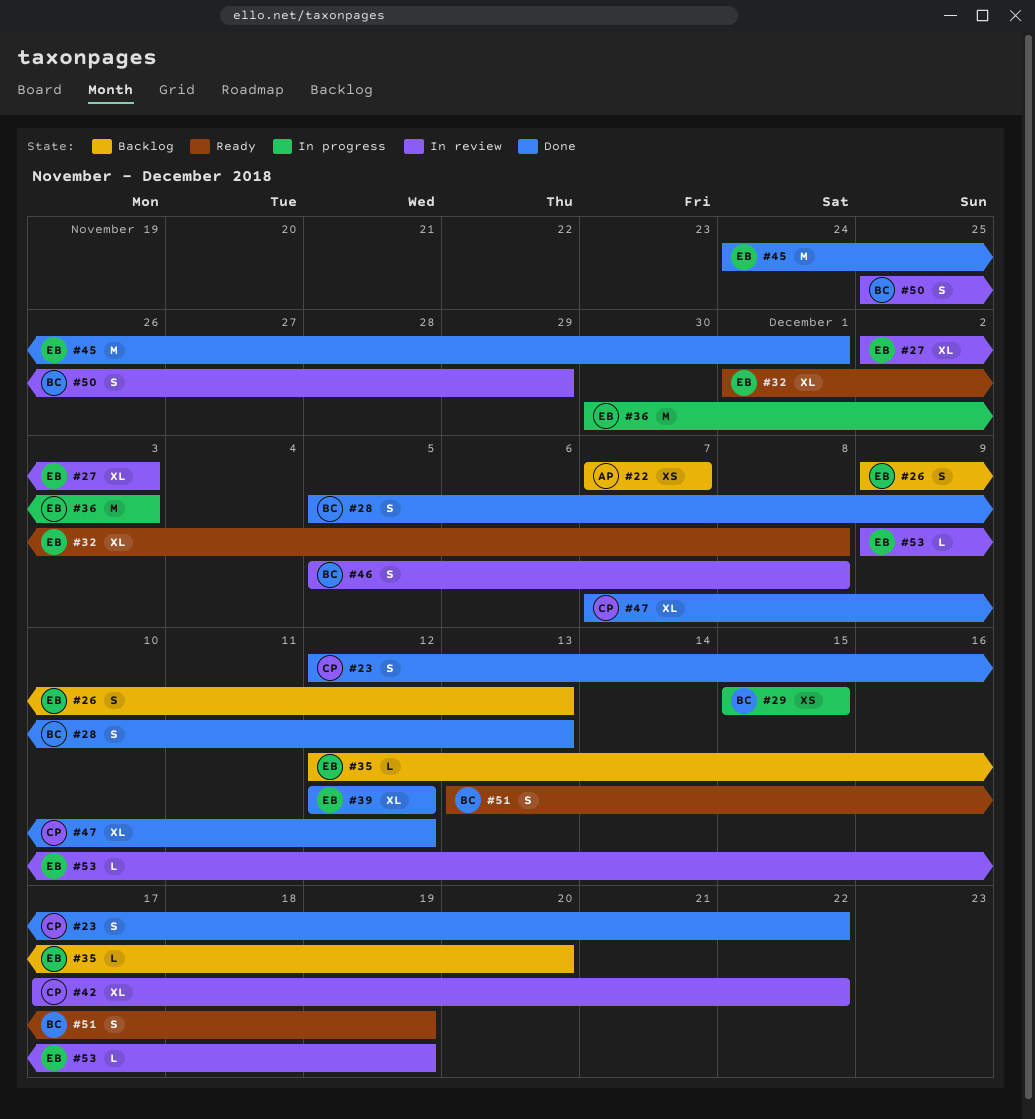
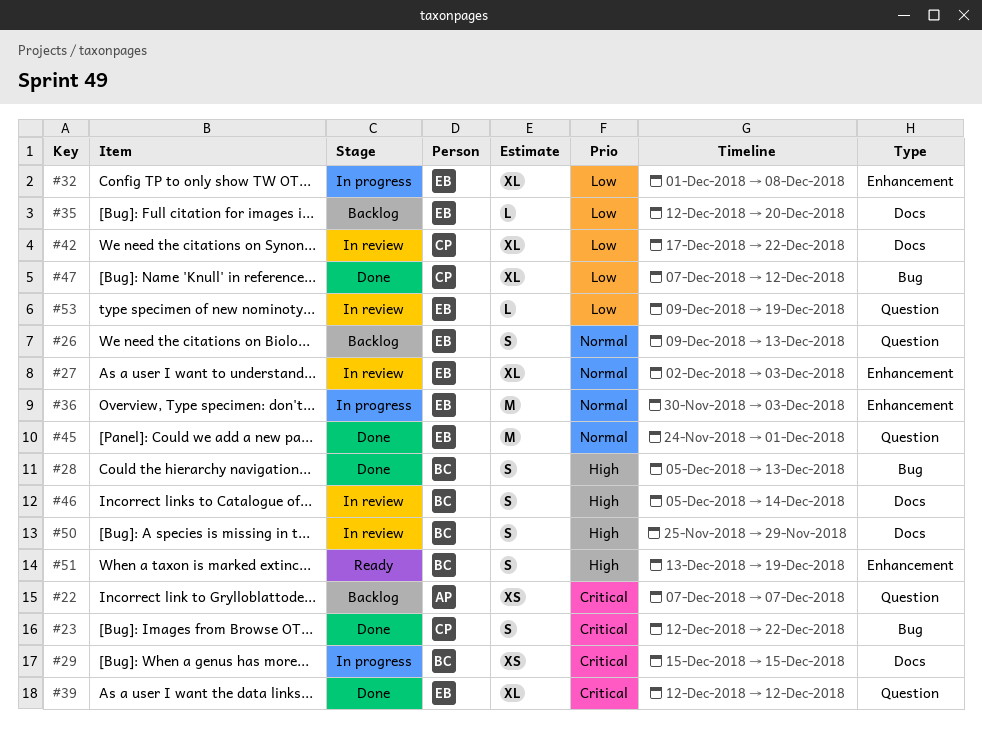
#32, status: Ready -> In progress
#46, due: Dec 8 -> Dec 14

